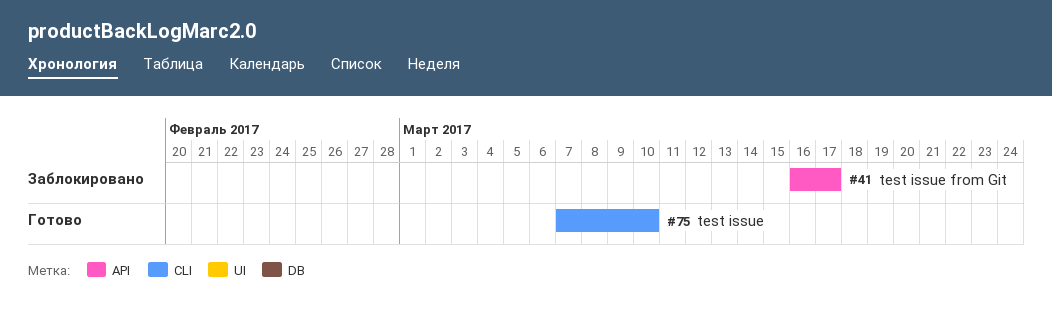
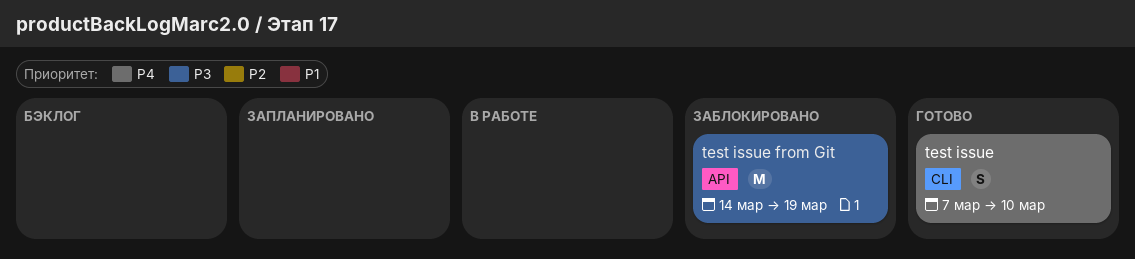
test issue from Git, start: Mar 16 -> Mar 14
test issue from Git, due: Mar 17 -> Mar 19

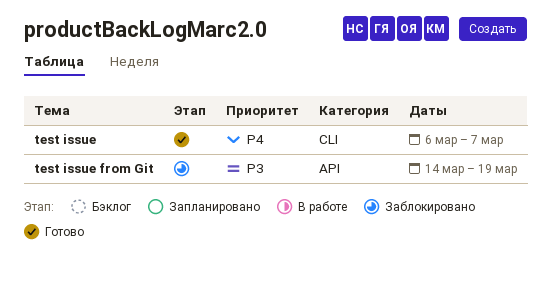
test issue, start: Mar 7 -> Mar 6
test issue, due: Mar 10 -> Mar 7

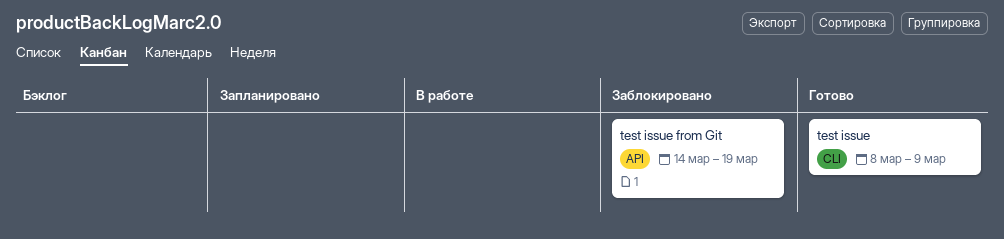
test issue, start: Mar 6 -> Mar 8
test issue, due: Mar 7 -> Mar 9

